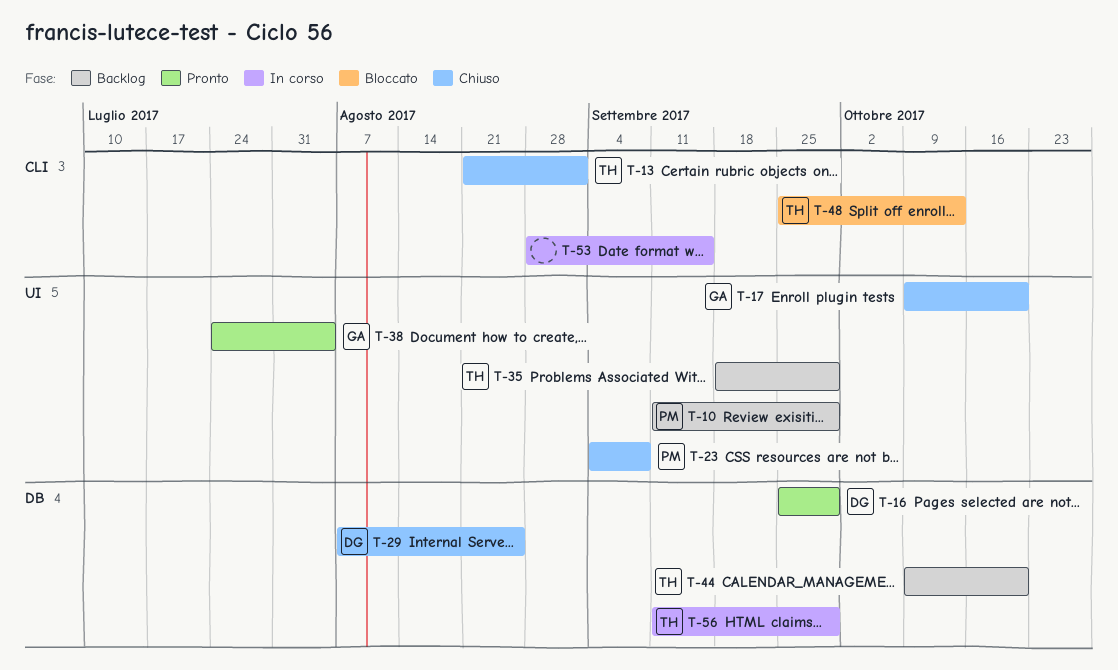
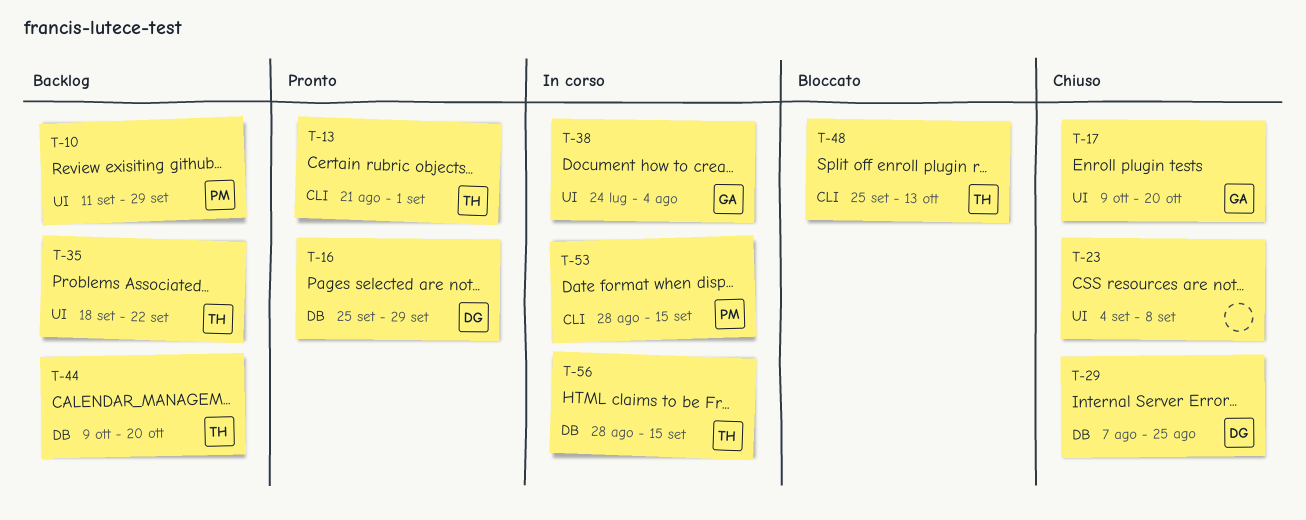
T-13, status: Chiuso -> Pronto
T-23, owner: PM -> none
T-35, due: Sep 29 -> Sep 22
T-38, status: Pronto -> In corso
T-53, owner: none -> PM
T-56, start: Sep 11 -> Aug 28
T-56, due: Sep 29 -> Sep 15

